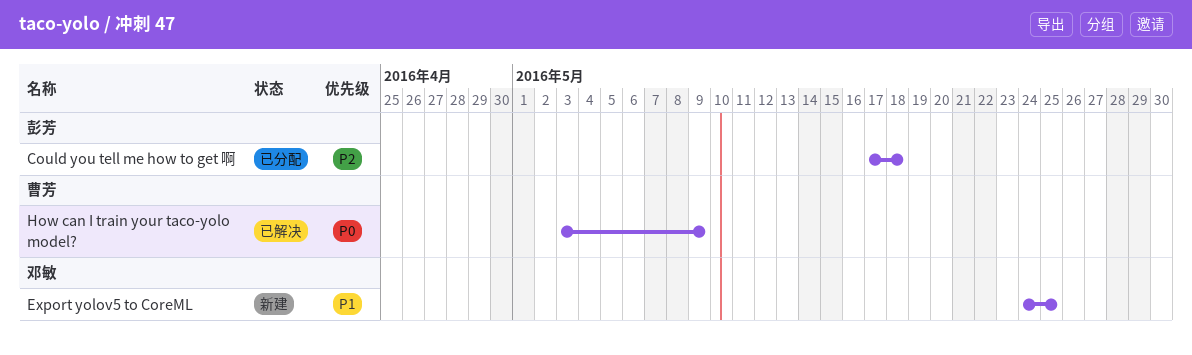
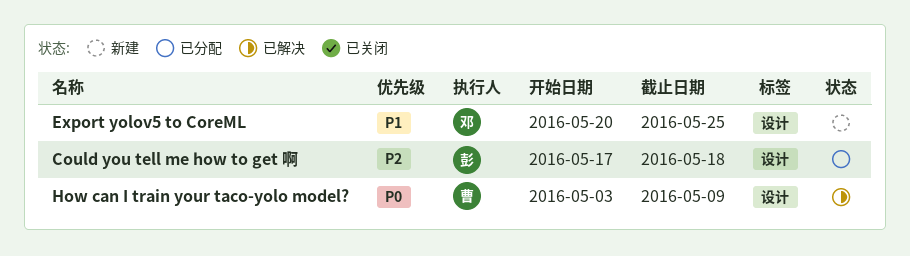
Export yolov5 to CoreML, start: May 24 -> May 20

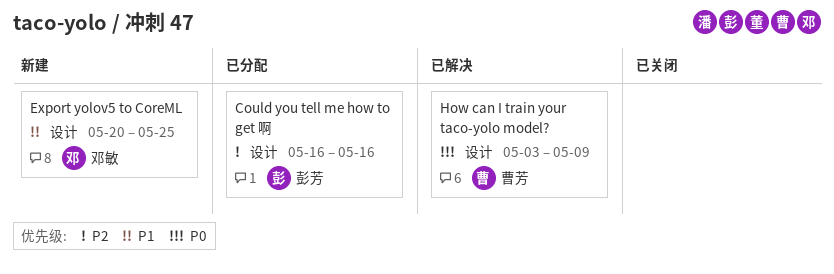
Could you tell me how to get 啊, start: May 17 -> May 16
Could you tell me how to get 啊, due: May 18 -> May 16

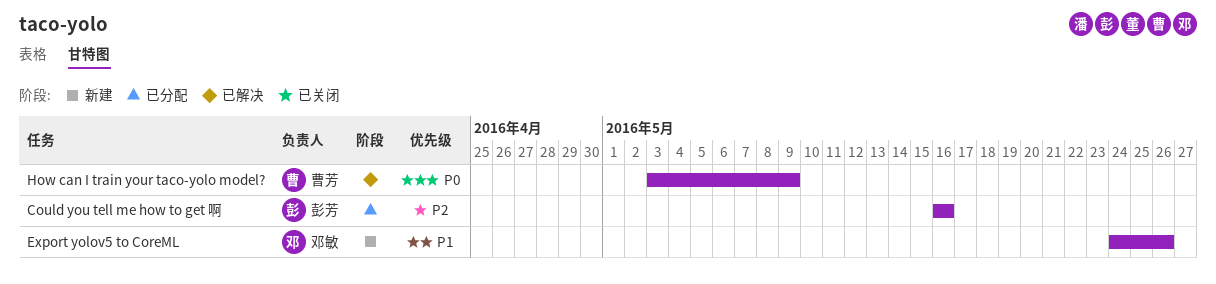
Export yolov5 to CoreML, start: May 20 -> May 24
Export yolov5 to CoreML, due: May 25 -> May 26

